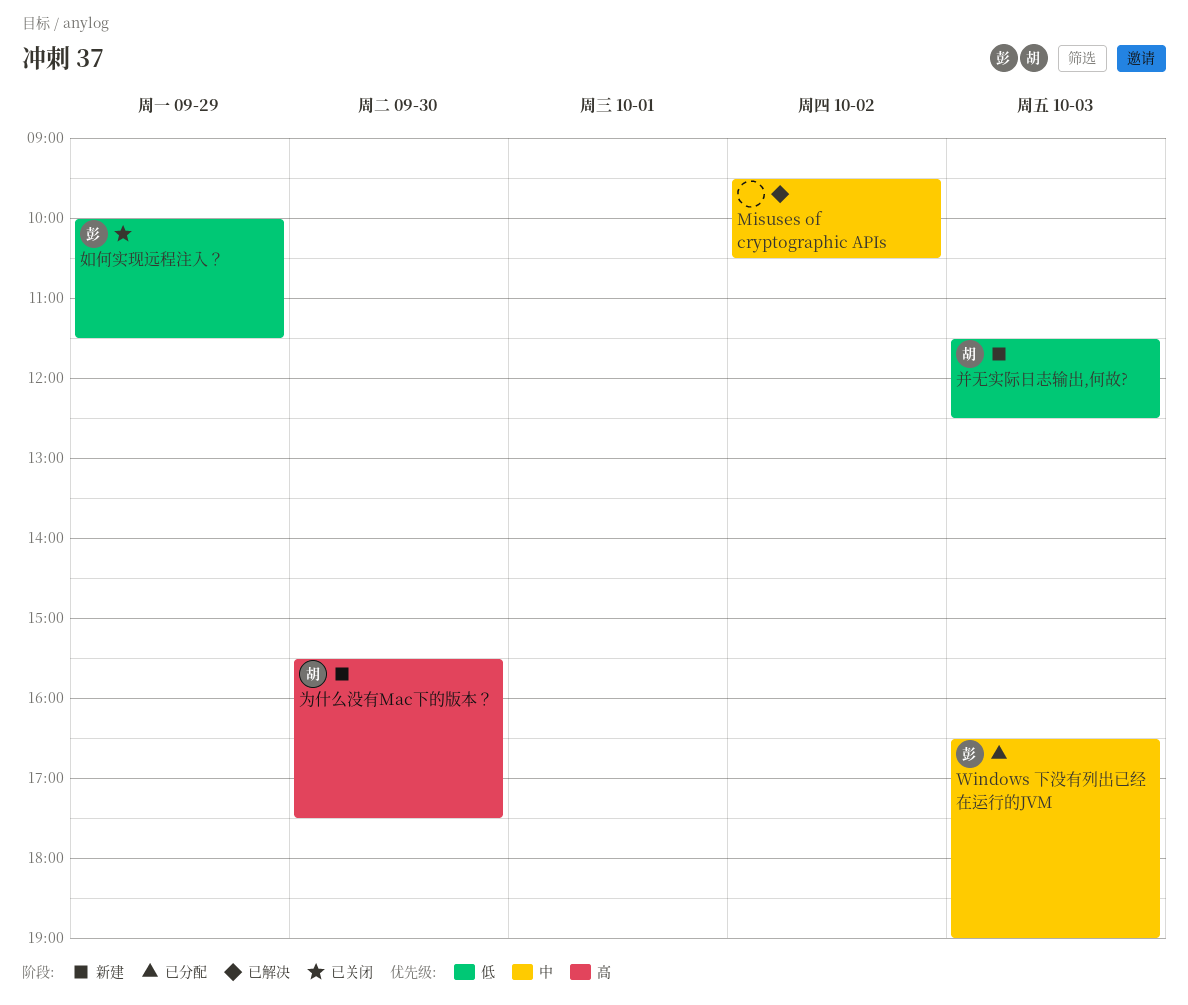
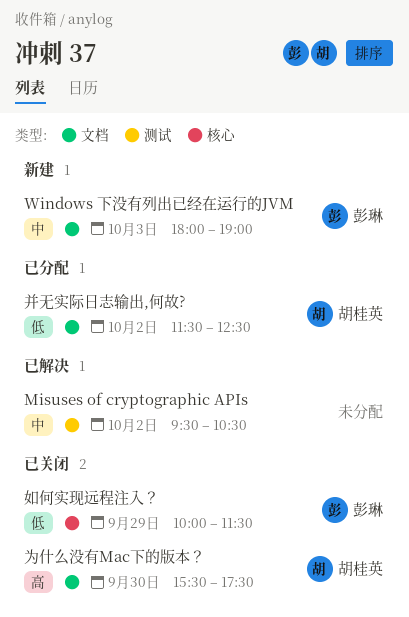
Windows 下没有列出已经在运行的JVM, status: 已分配 -> 新建
Windows 下没有列出已经在运行的JVM, begins: 16:30 -> 18:00
为什么没有Mac下的版本？, status: 新建 -> 已关闭
并无实际日志输出,何故?, status: 新建 -> 已分配
并无实际日志输出,何故?, day: Oct 3 -> Oct 2

